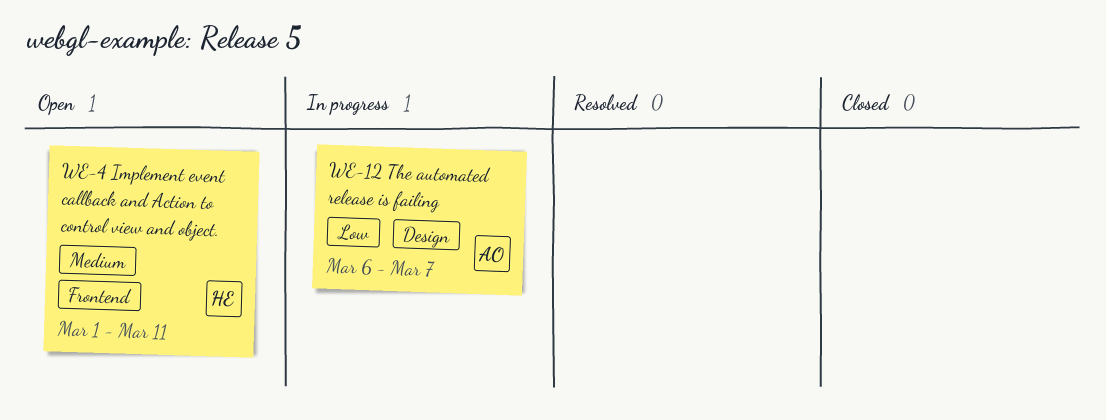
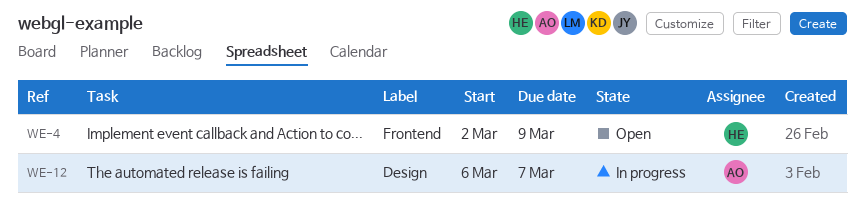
WE-4, start: Mar 1 -> Mar 2
WE-4, due: Mar 11 -> Mar 9

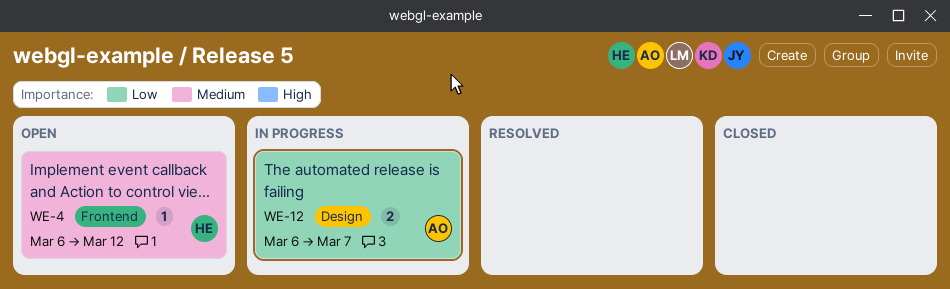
WE-4, start: Mar 2 -> Mar 6
WE-4, due: Mar 9 -> Mar 12

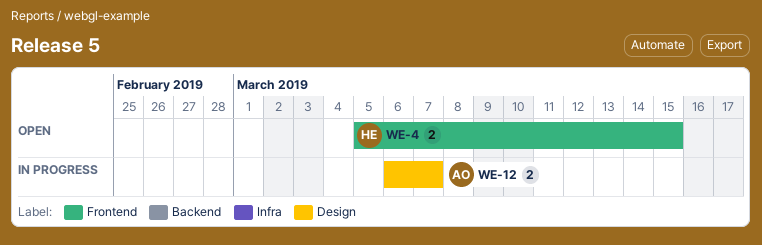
WE-4, estimate: 1 -> 2
WE-4, start: Mar 6 -> Mar 5
WE-4, due: Mar 12 -> Mar 15

